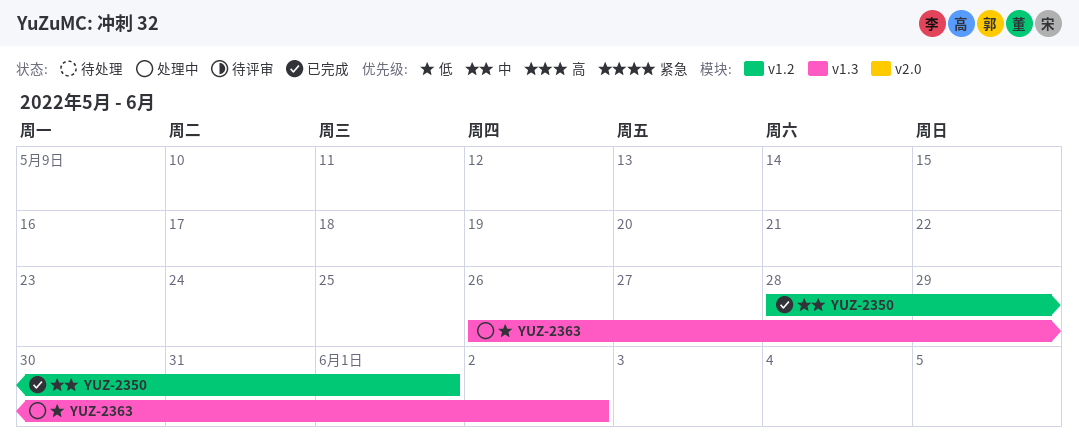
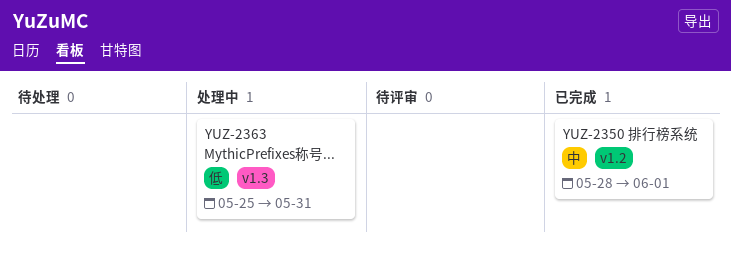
YUZ-2363, start: May 26 -> May 25
YUZ-2363, due: Jun 2 -> May 31

